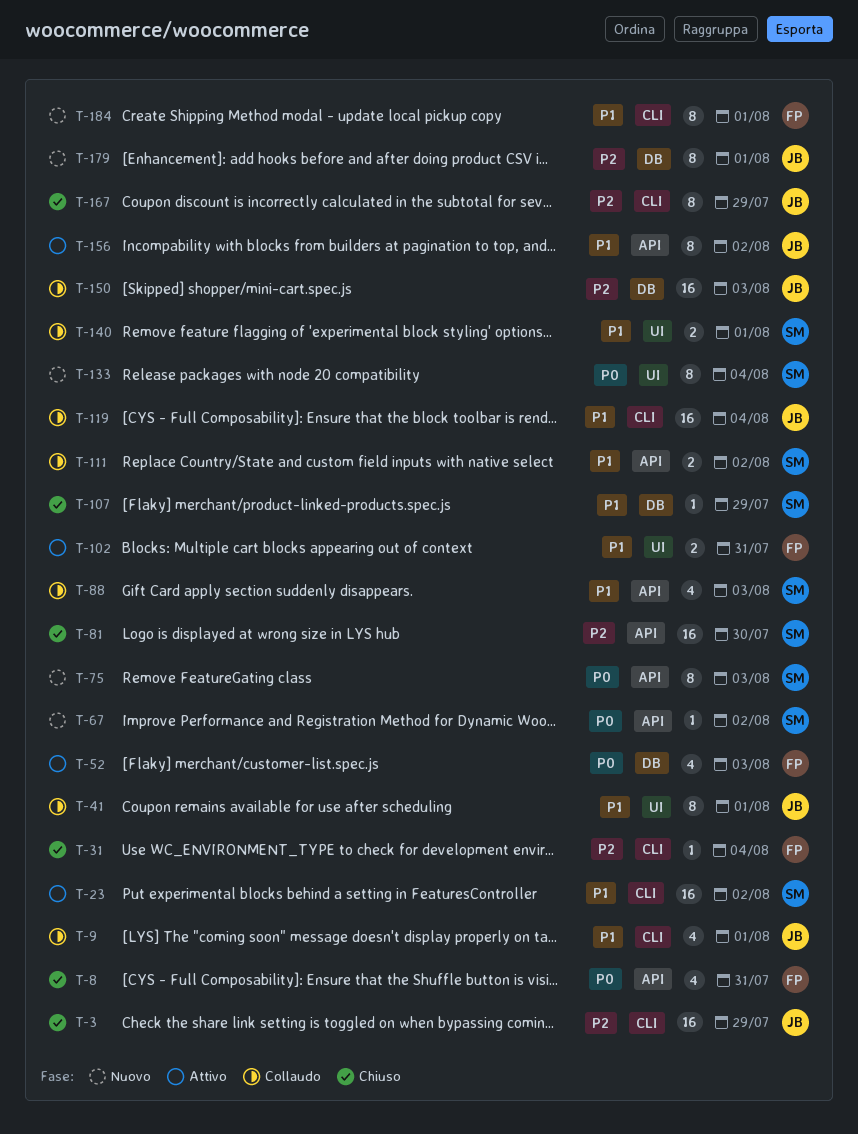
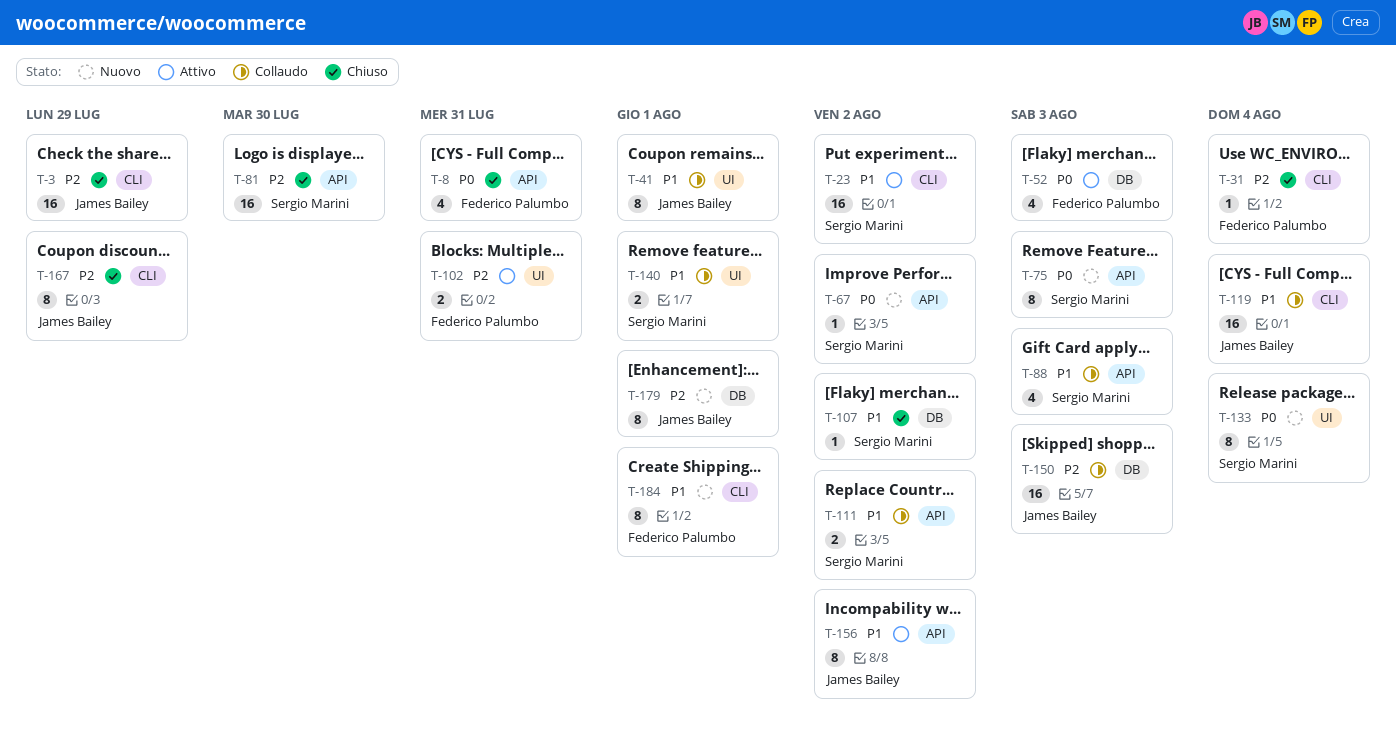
T-9: present -> none
T-102, priority: P1 -> P2
T-107, due: Jul 29 -> Aug 2

